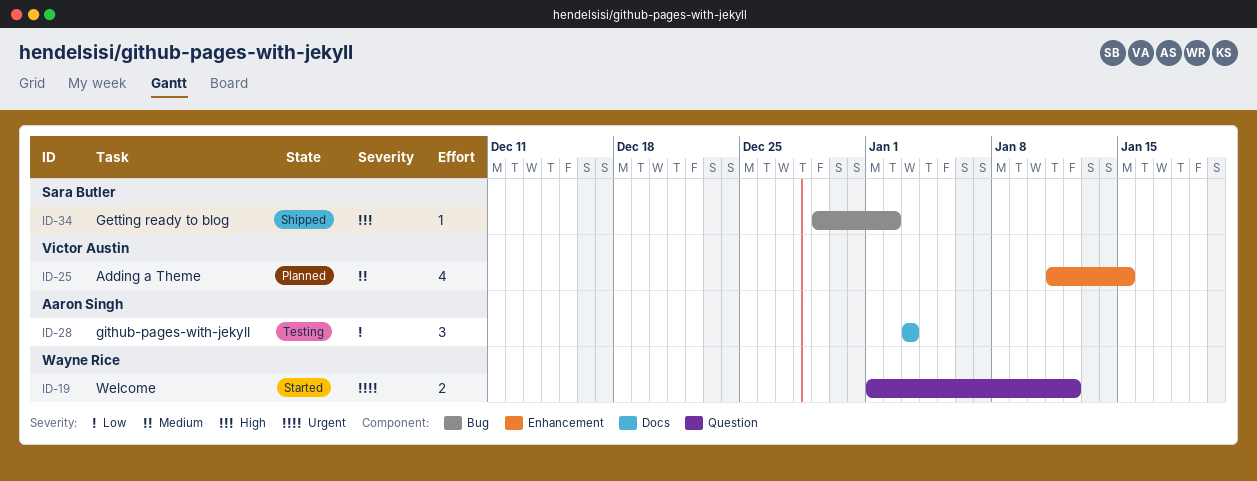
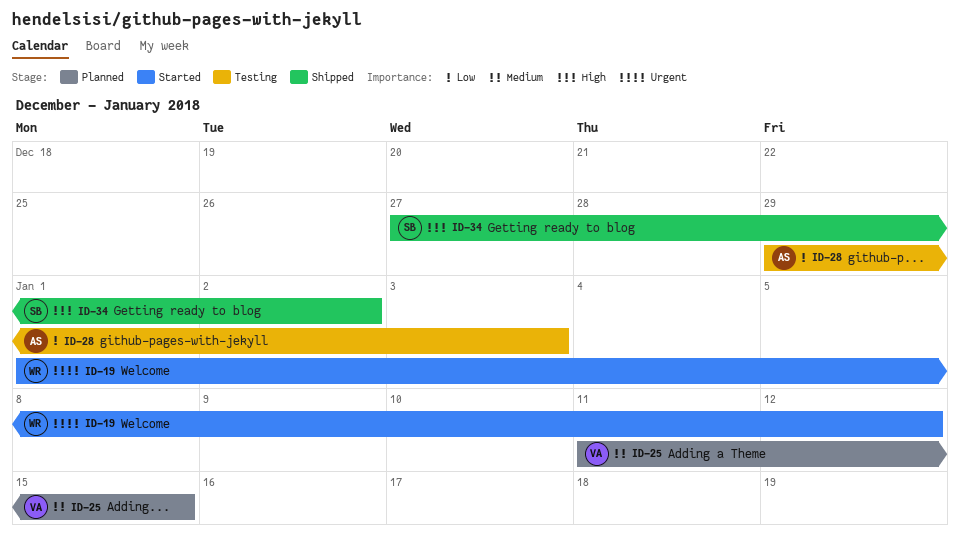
ID-28, start: Jan 3 -> Dec 29
ID-34, start: Dec 29 -> Dec 27

